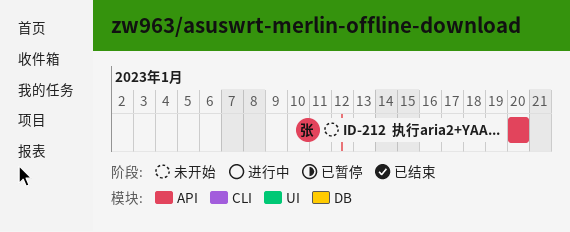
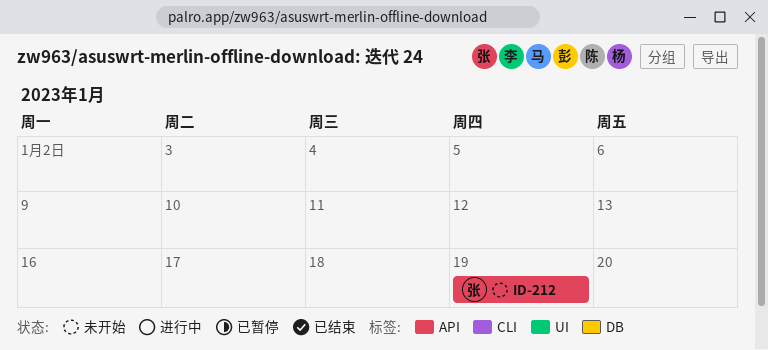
ID-212, start: Jan 20 -> Jan 19
ID-212, due: Jan 20 -> Jan 19

